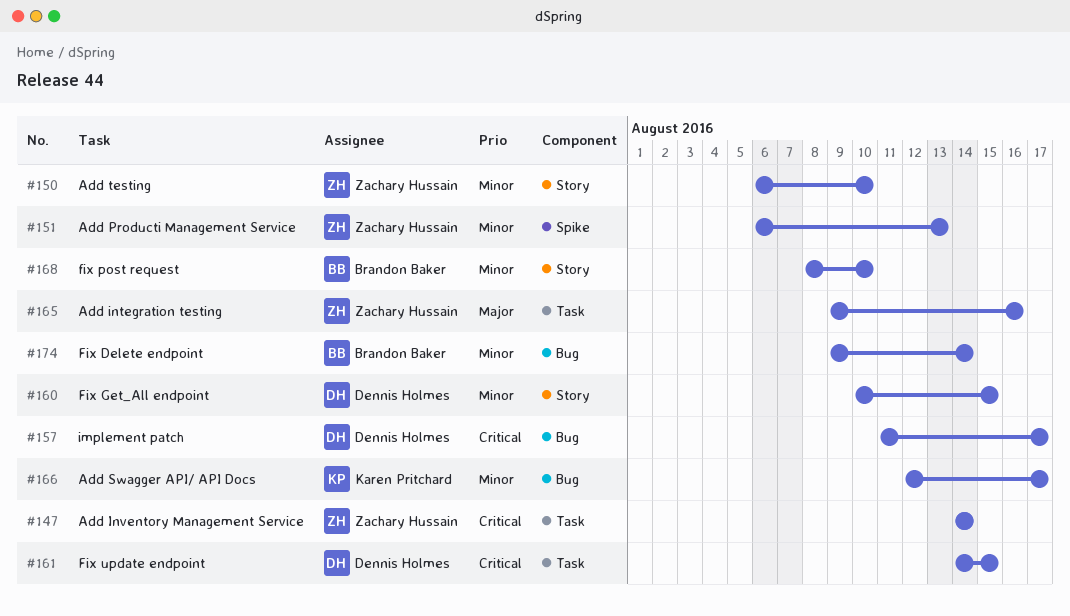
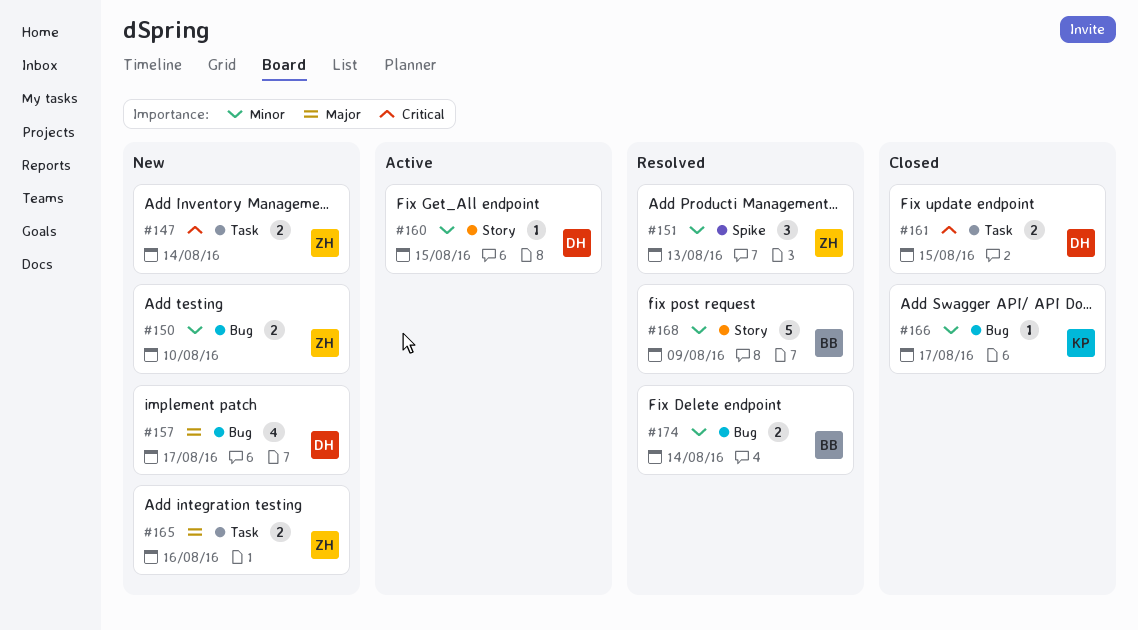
#150, label: Story -> Bug
#157, priority: Critical -> Major
#168, due: Aug 10 -> Aug 9

